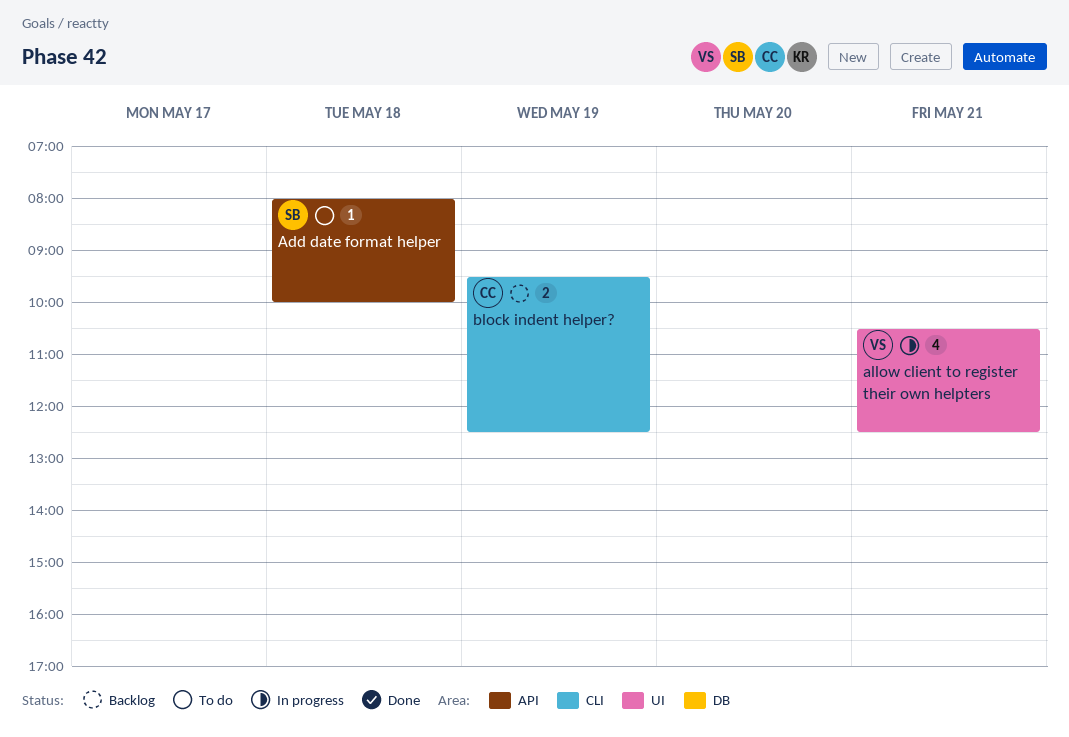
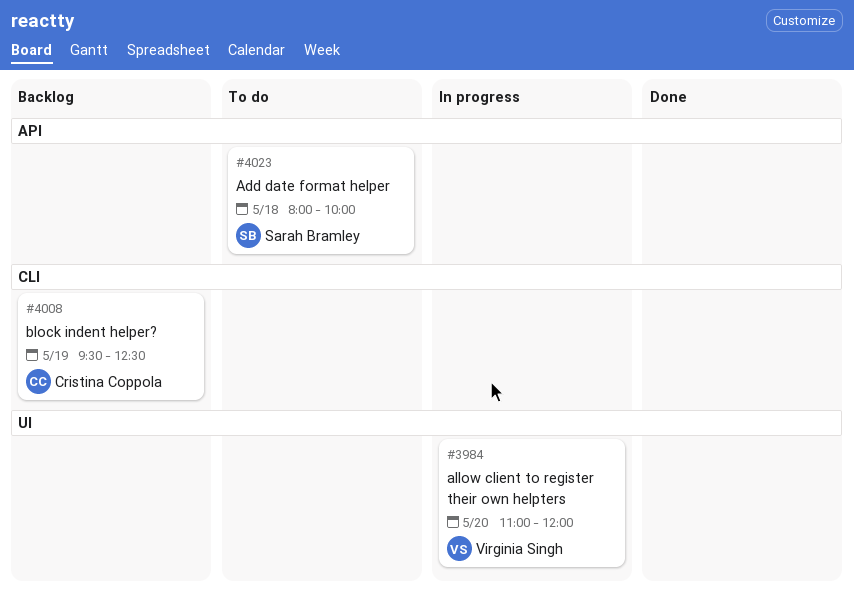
allow client to register their own helpters, day: May 21 -> May 20
allow client to register their own helpters, begins: 10:30 -> 11:00
allow client to register their own helpters, ends: 12:30 -> 12:00

